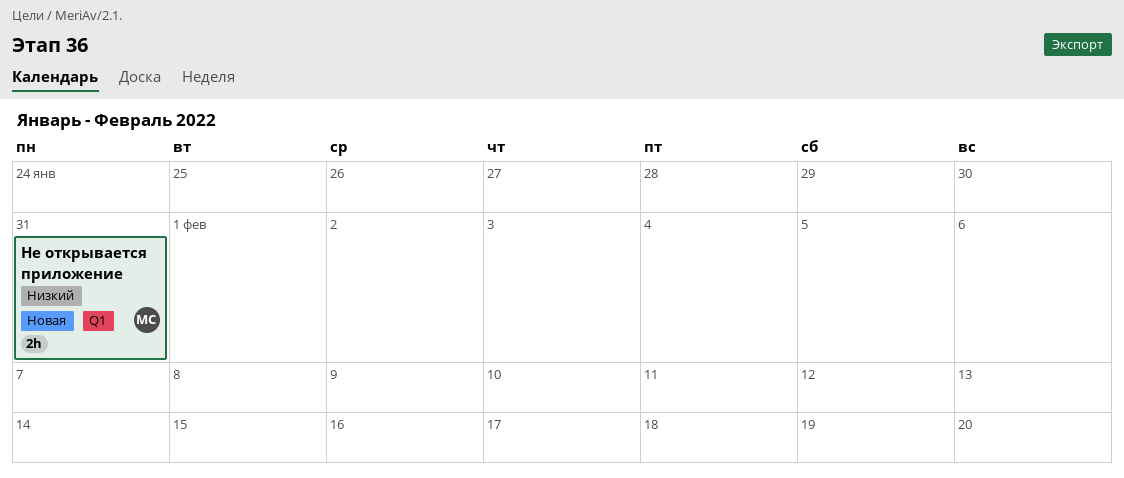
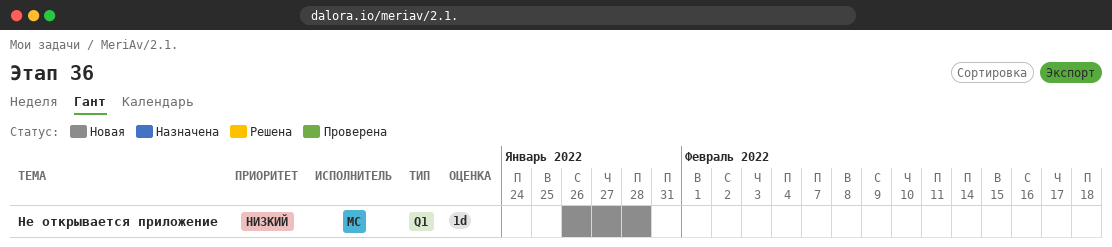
Не открывается приложение, estimate: 2h -> 1d
Не открывается приложение, due: Jan 31 -> Jan 28

